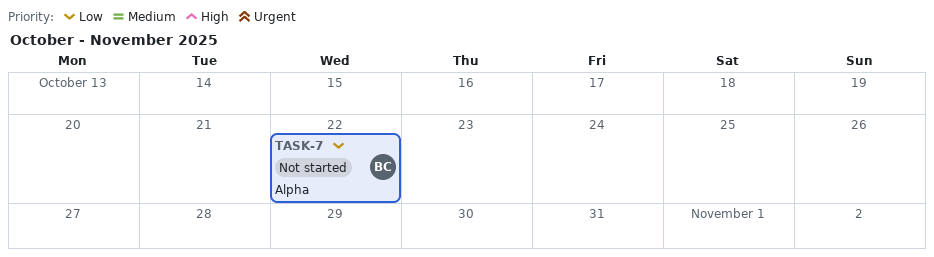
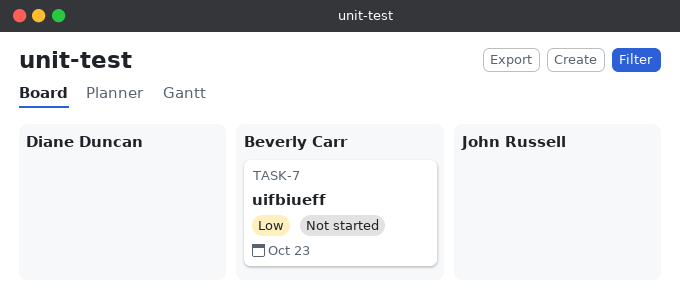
TASK-7, due: Oct 22 -> Oct 23

